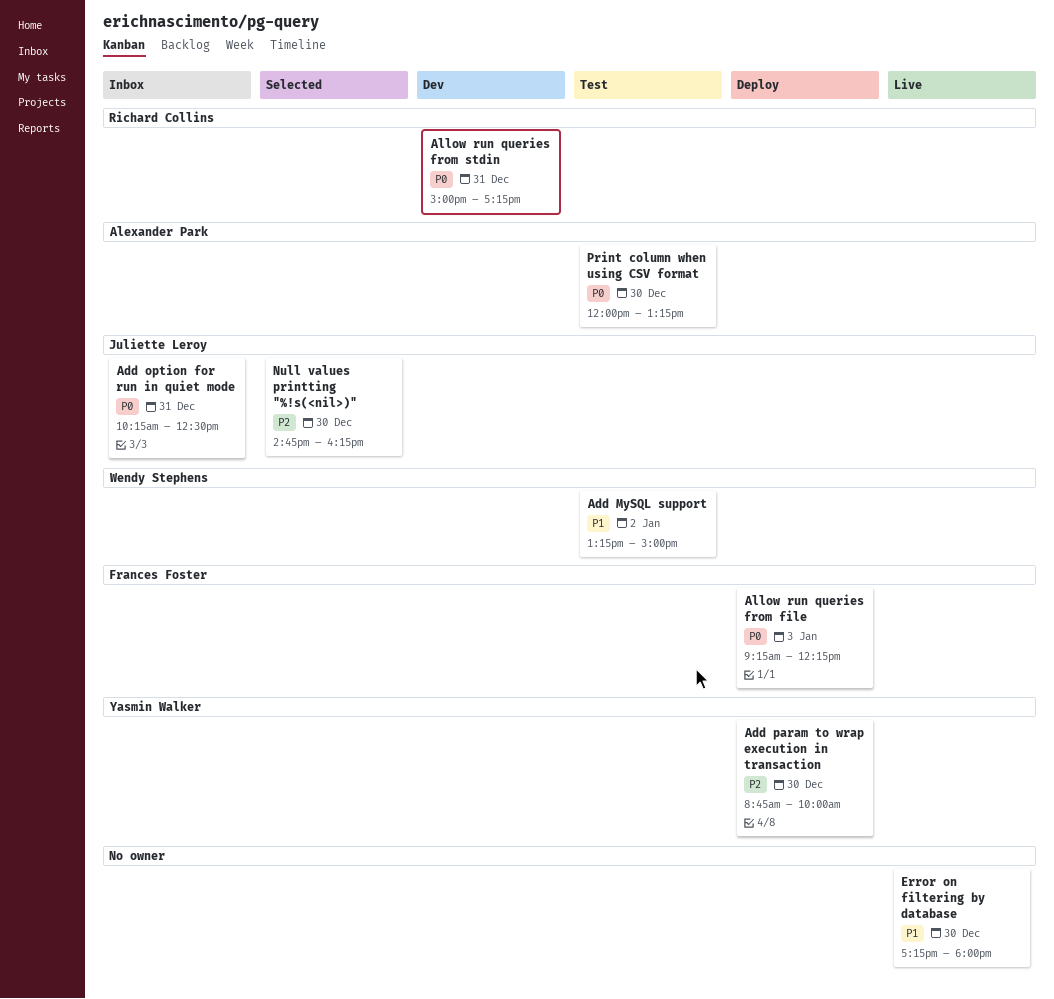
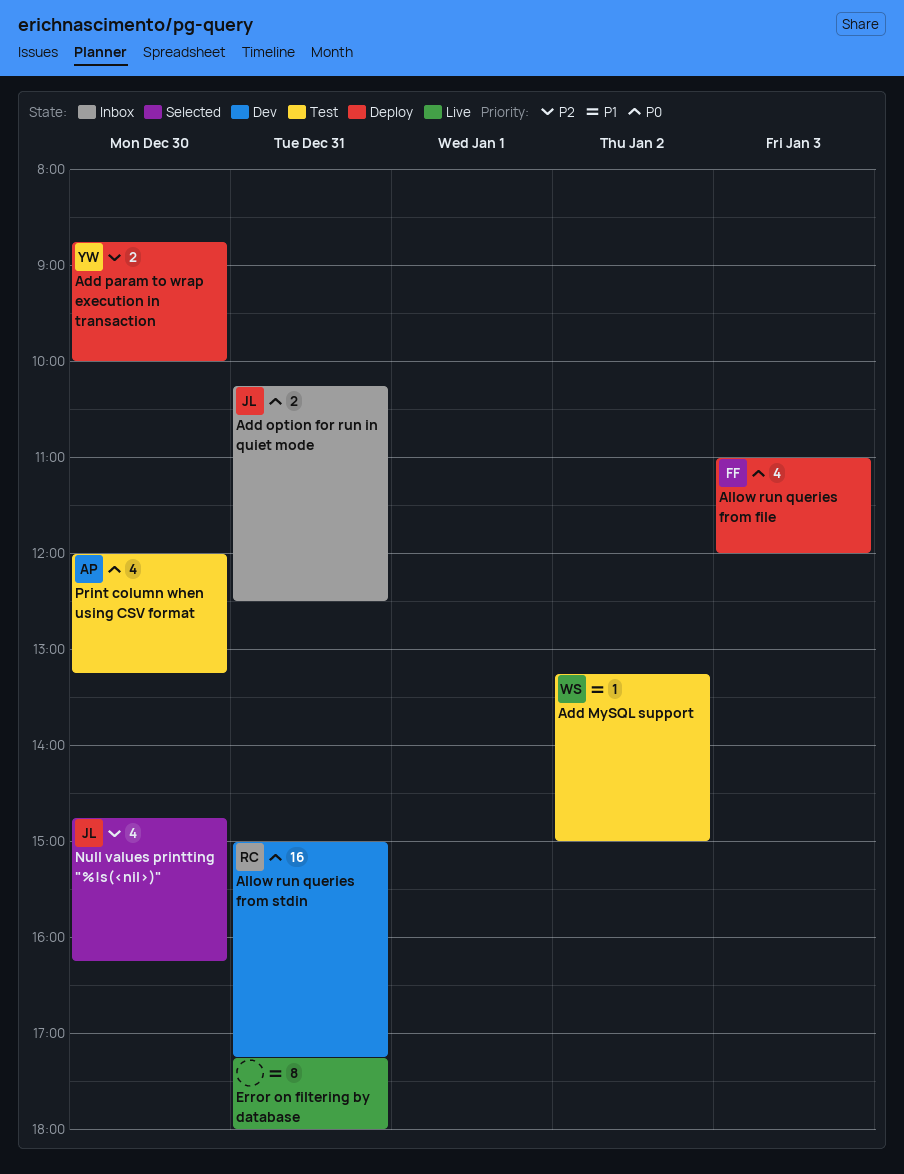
Allow run queries from file, begins: 09:15 -> 11:00
Allow run queries from file, ends: 12:15 -> 12:00
Error on filtering by database, day: Dec 30 -> Dec 31

